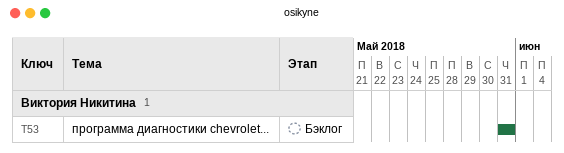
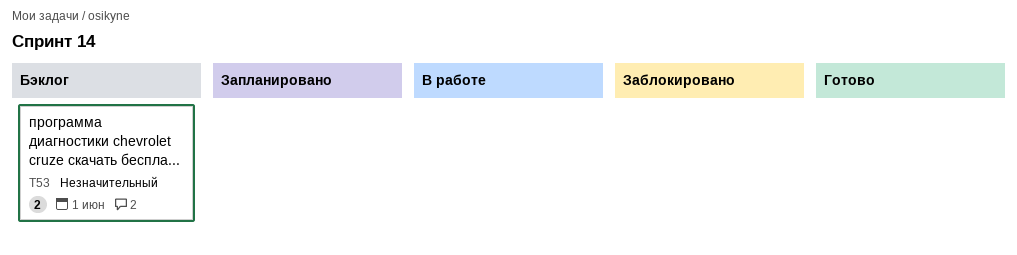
T53, due: May 31 -> Jun 1

